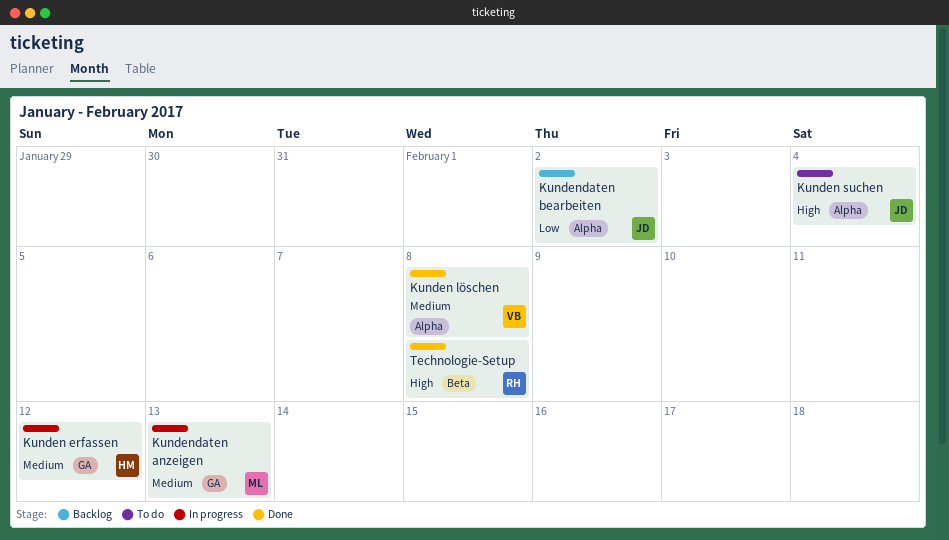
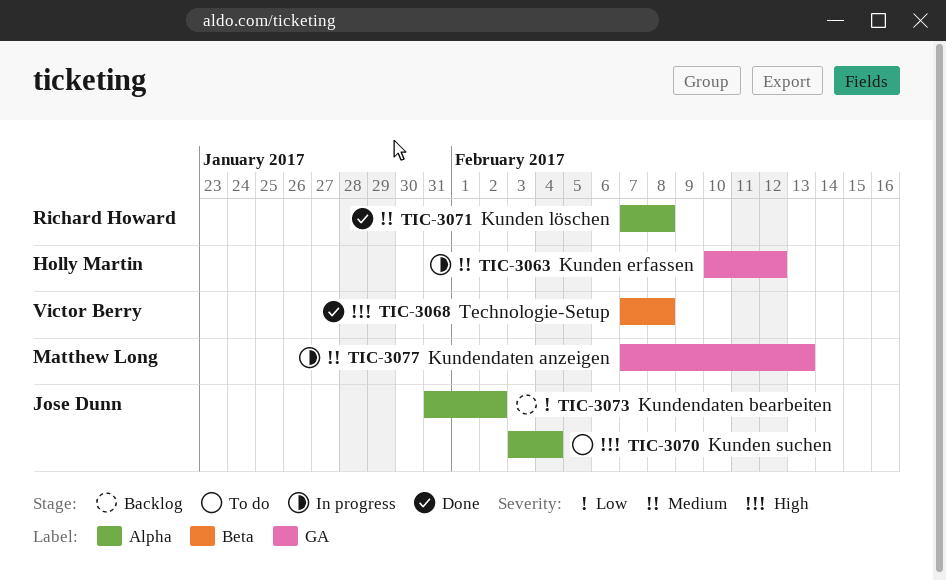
Kunden löschen, owner: Victor Berry -> Richard Howard
Technologie-Setup, owner: Richard Howard -> Victor Berry

